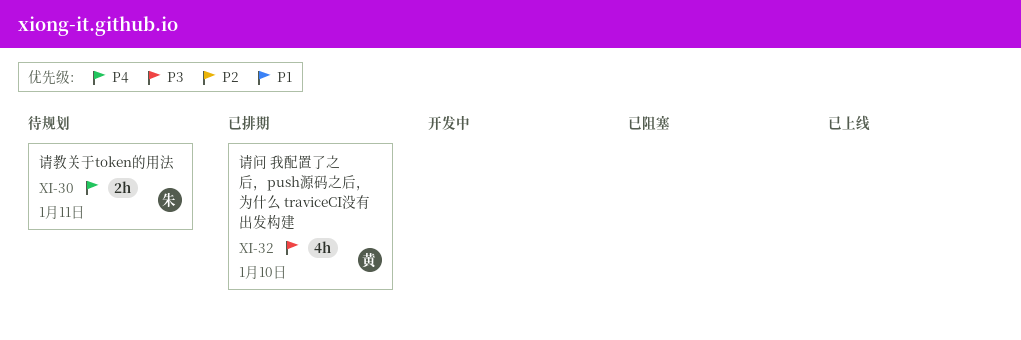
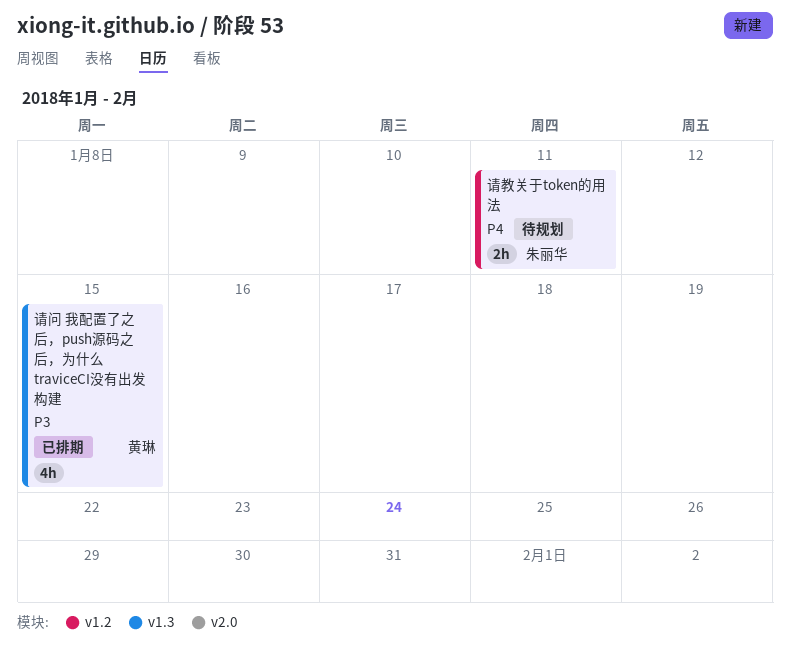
请问 我配置了之后，push源码之后，为什么 traviceCI没有出发构建, due: Jan 10 -> Jan 15

